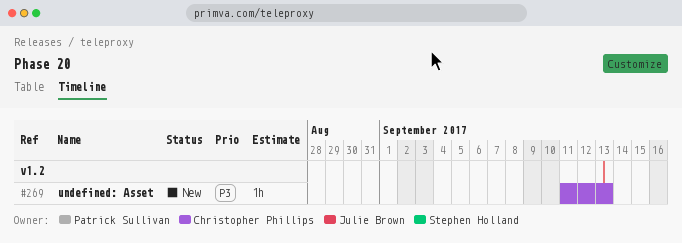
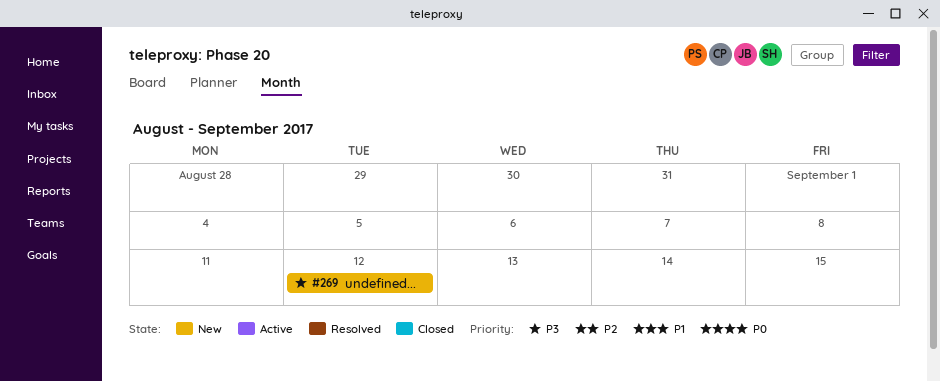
#269, start: Sep 11 -> Sep 12
#269, due: Sep 13 -> Sep 12

